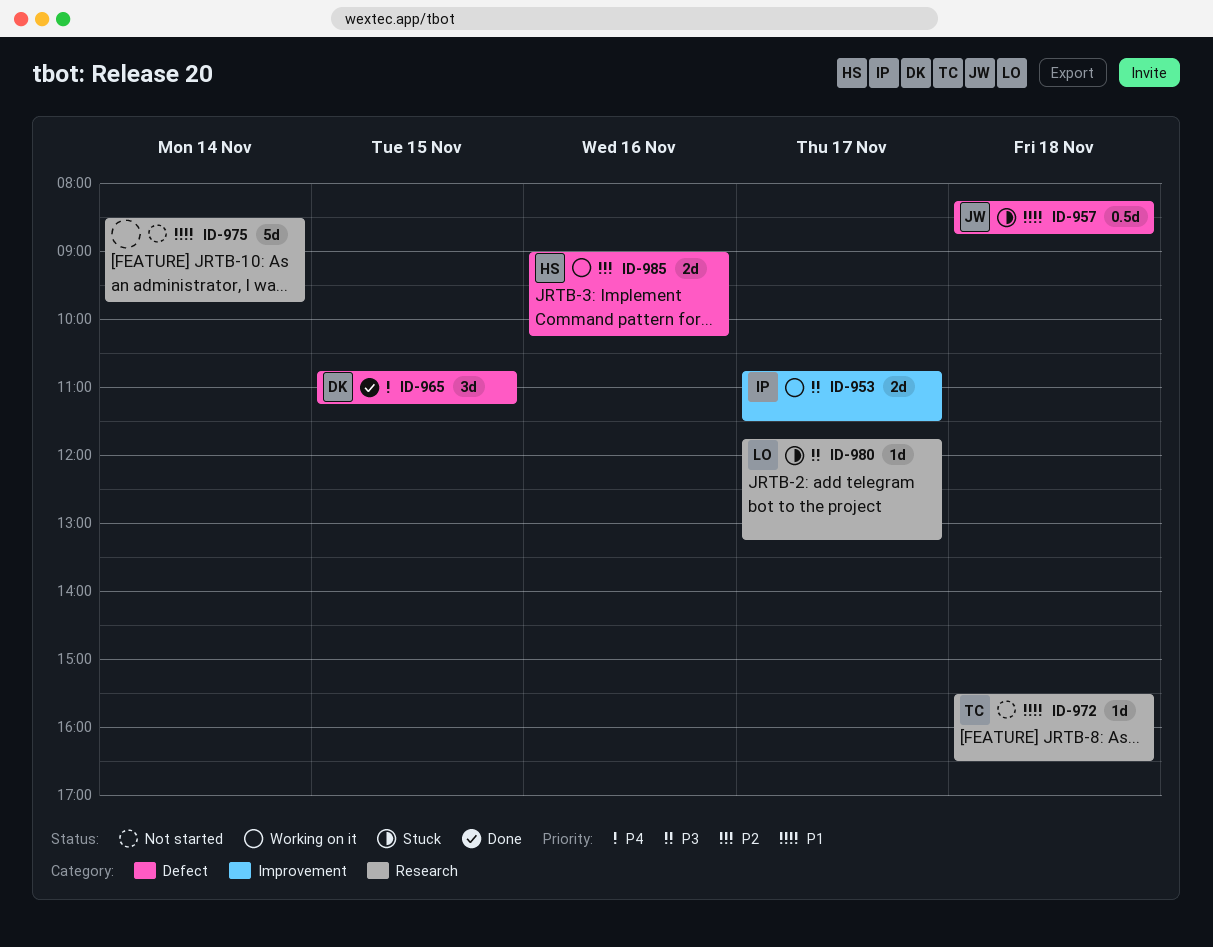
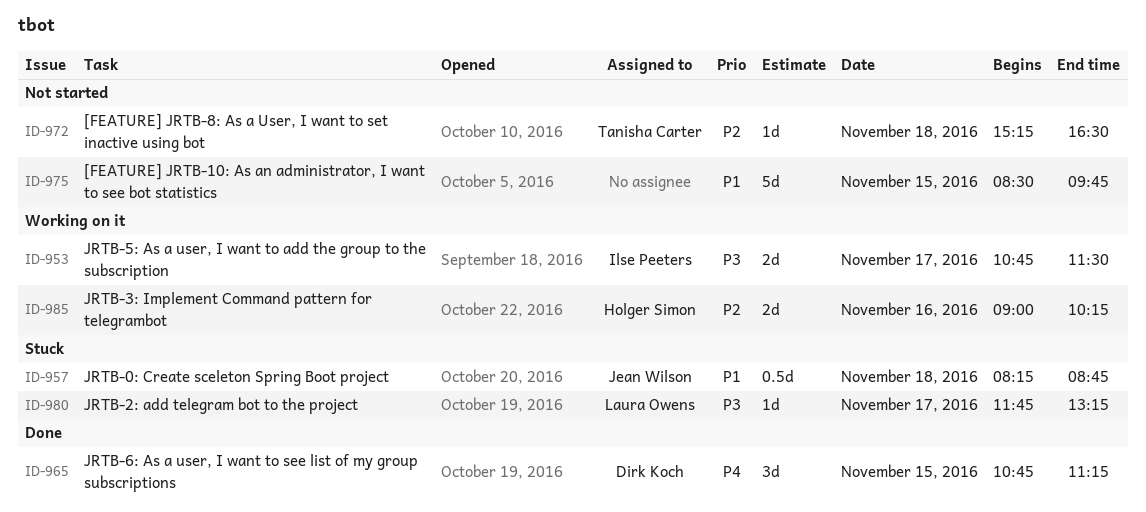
ID-972, priority: P1 -> P2
ID-972, begins: 15:30 -> 15:15
ID-975, day: Nov 14 -> Nov 15

